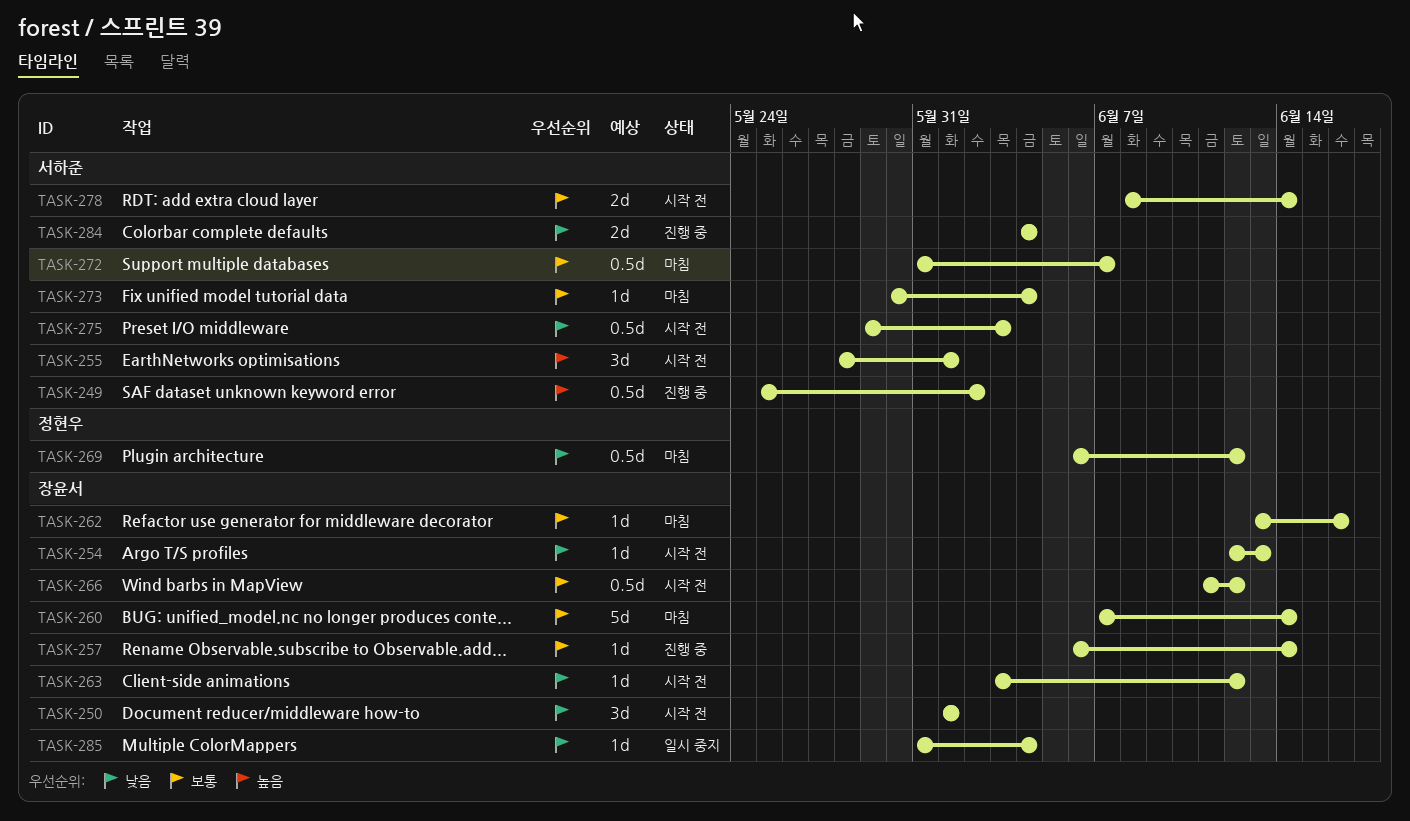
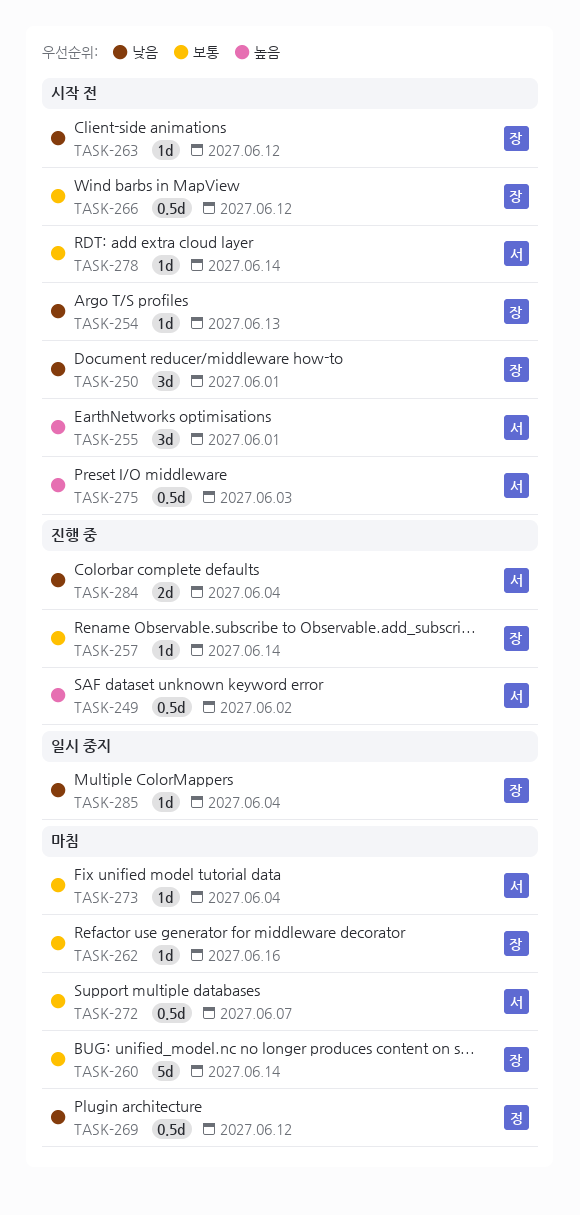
TASK-275, priority: 낮음 -> 높음
TASK-278, estimate: 2d -> 1d

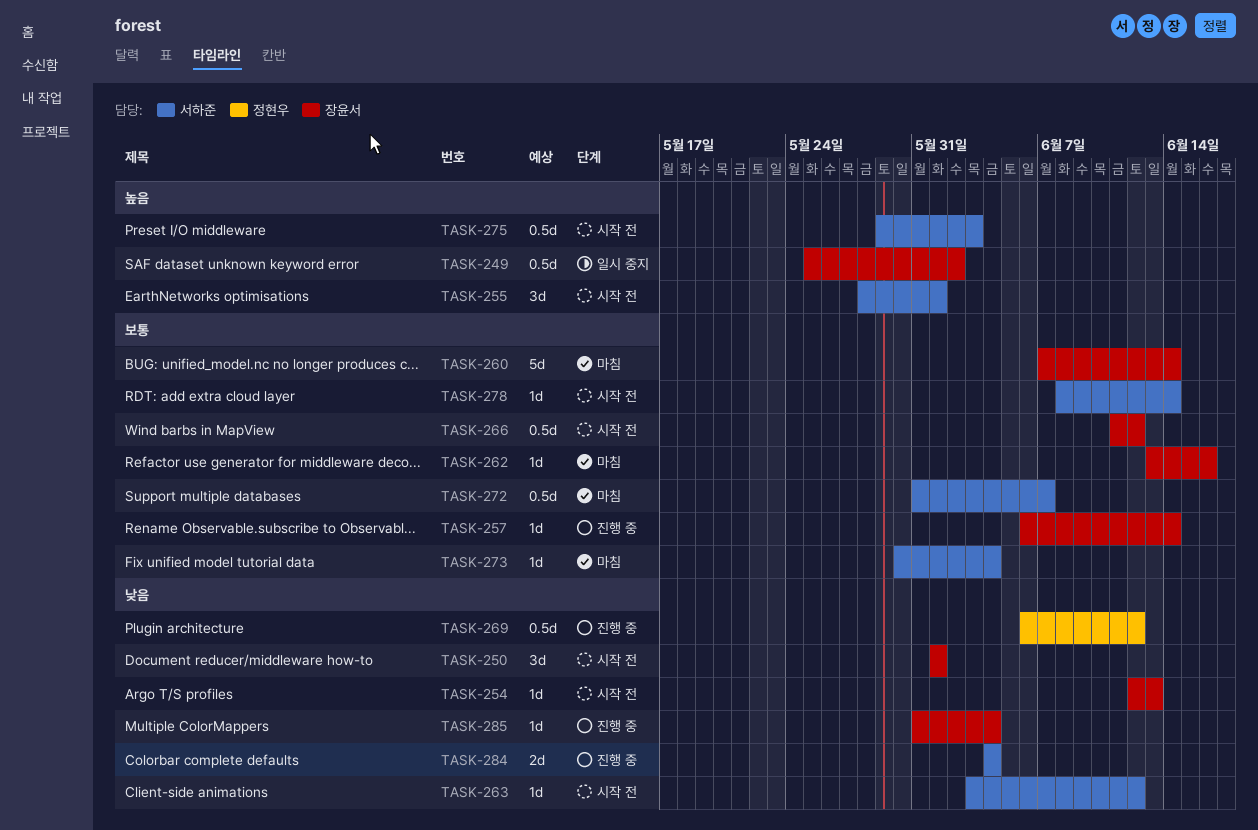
TASK-249, status: 진행 중 -> 일시 중지
TASK-249, owner: 서하준 -> 장윤서
TASK-263, owner: 장윤서 -> 서하준
TASK-269, status: 마침 -> 진행 중
TASK-285, status: 일시 중지 -> 진행 중

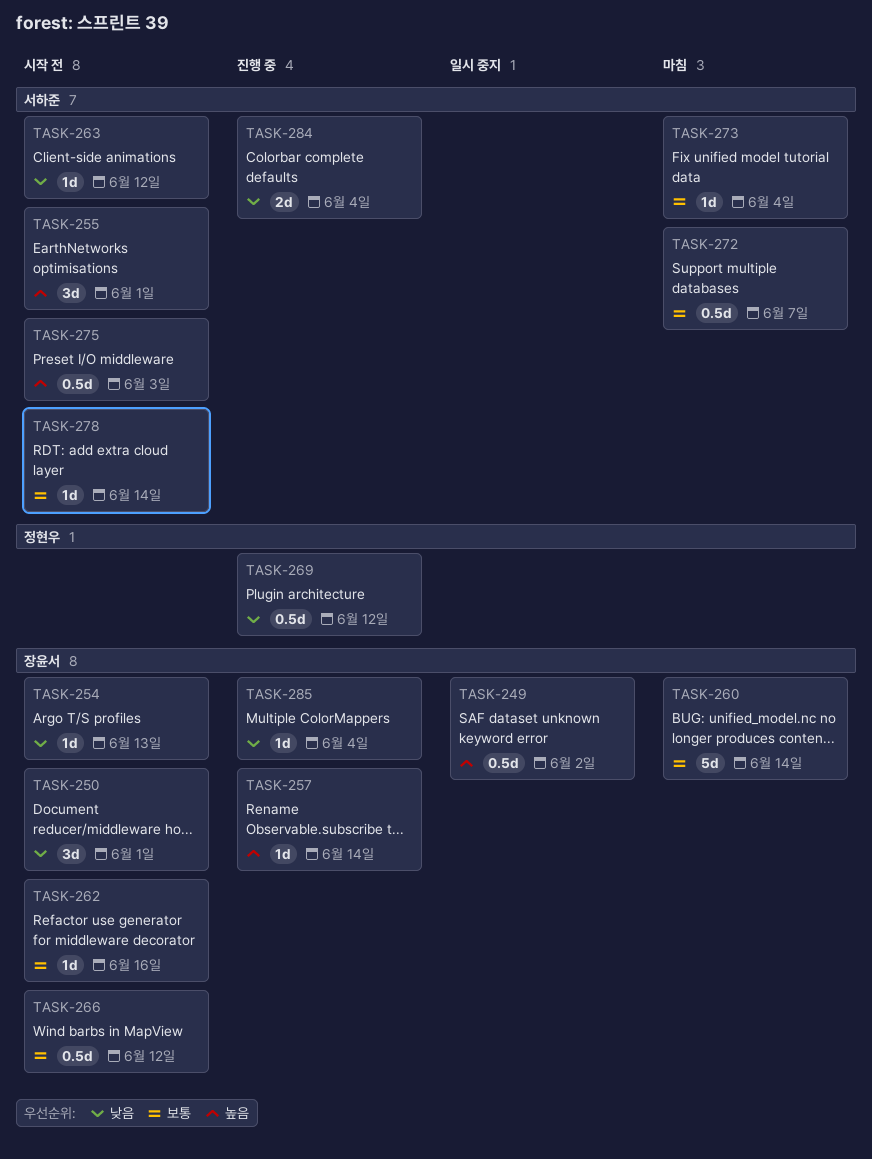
TASK-257, priority: 보통 -> 높음
TASK-262, status: 마침 -> 시작 전

